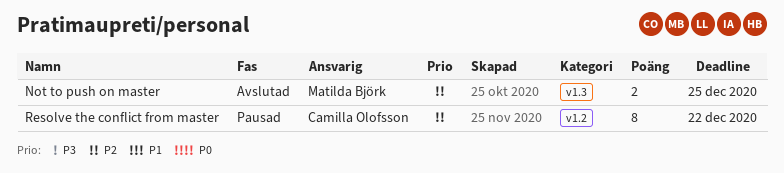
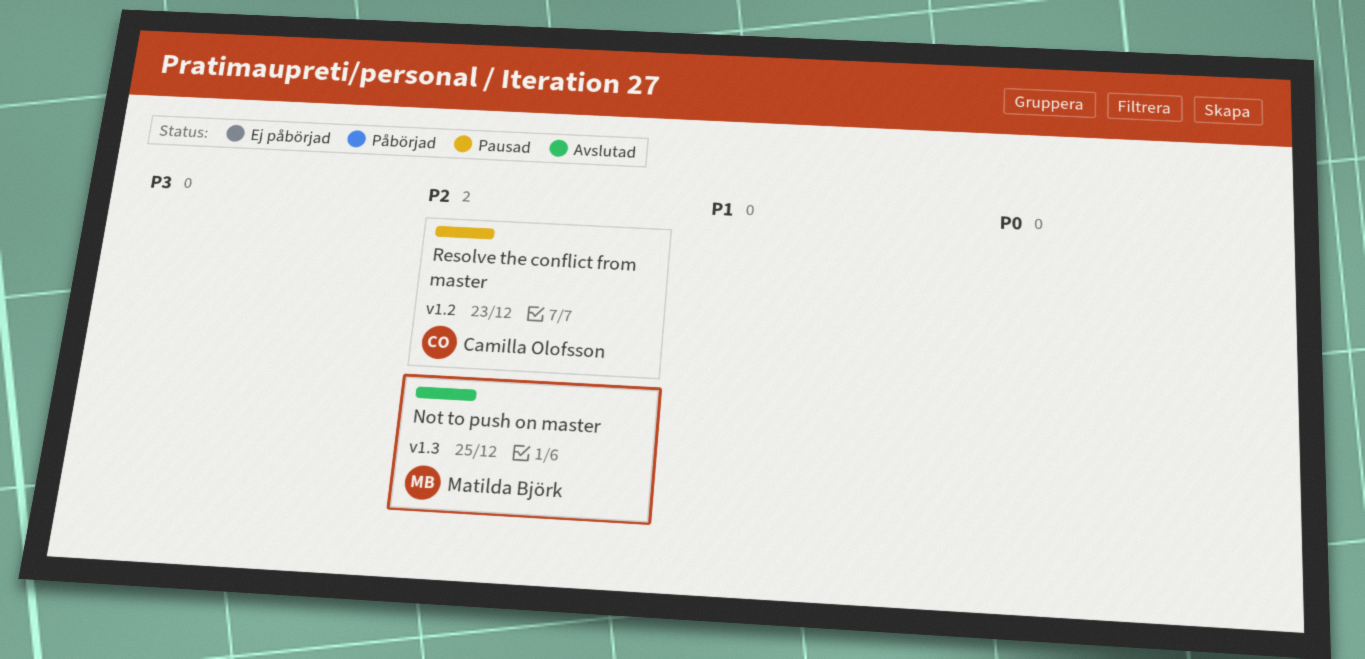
Resolve the conflict from master, due: Dec 22 -> Dec 23

